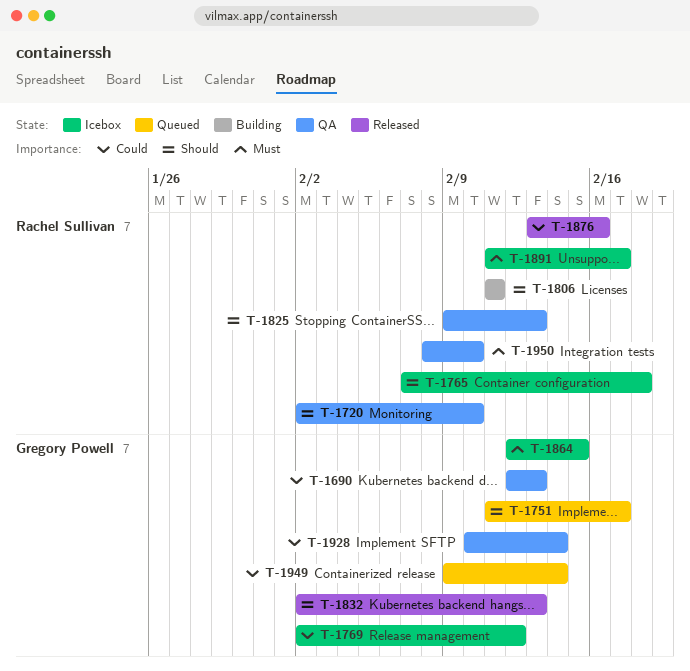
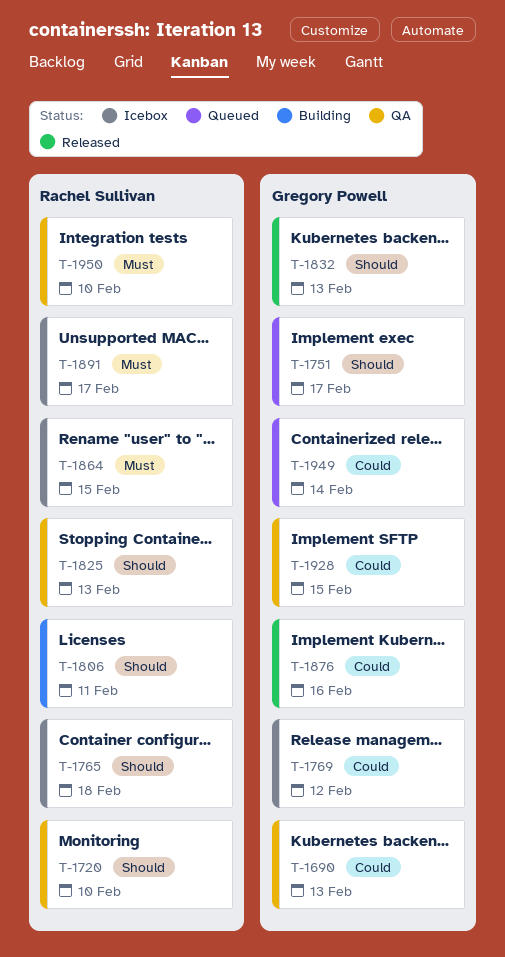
T-1864, owner: Gregory Powell -> Rachel Sullivan
T-1876, owner: Rachel Sullivan -> Gregory Powell
T-1928, due: Feb 14 -> Feb 15

